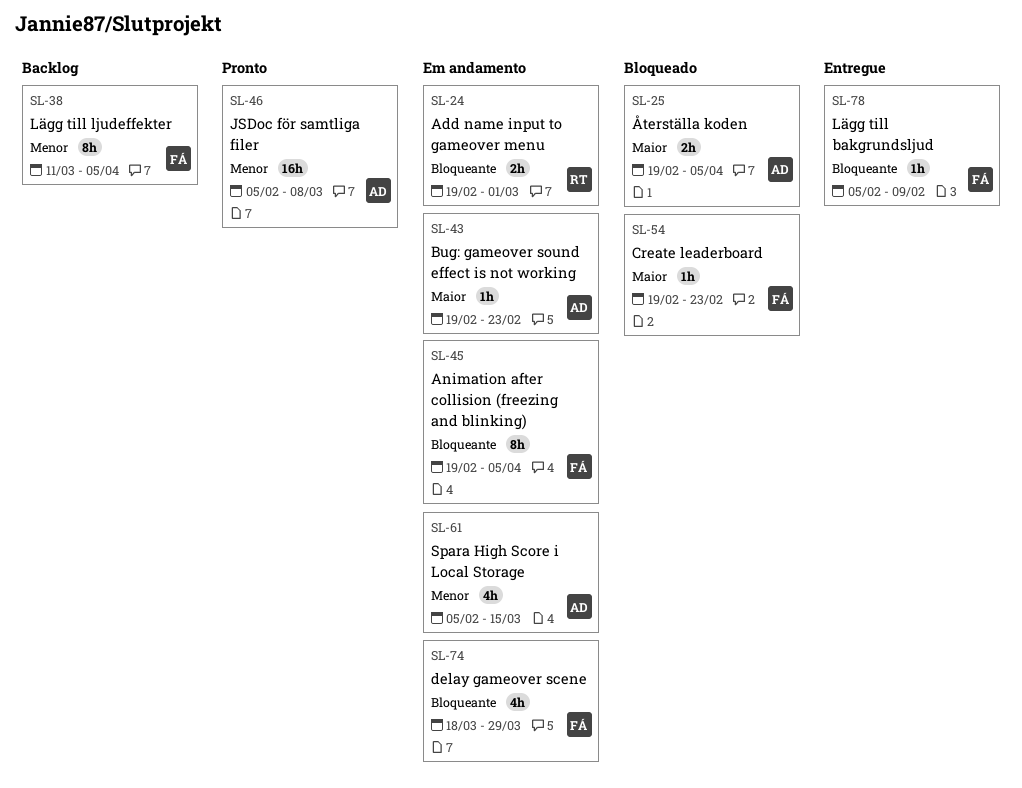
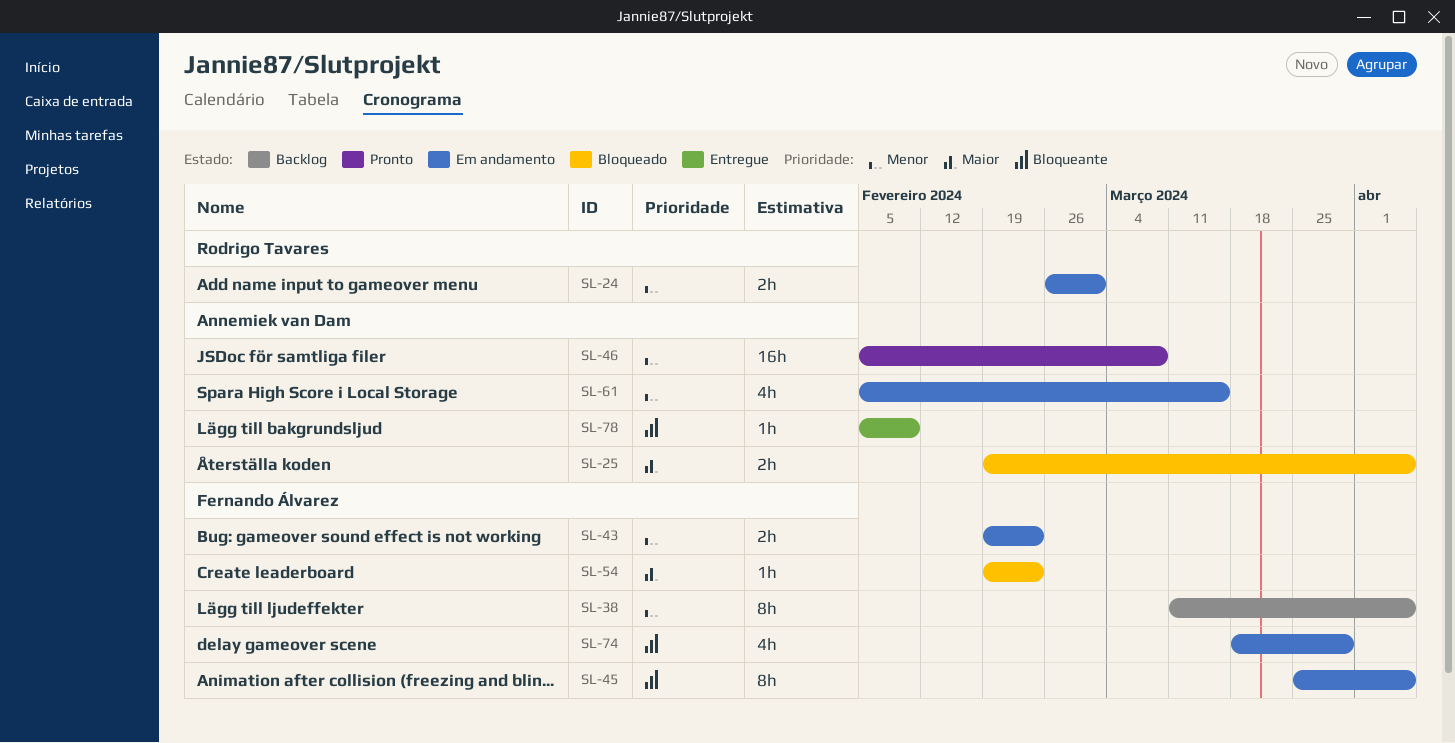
SL-24, priority: Bloqueante -> Menor
SL-24, start: Feb 19 -> Feb 26
SL-43, owner: Annemiek van Dam -> Fernando Álvarez
SL-43, priority: Maior -> Menor
SL-43, estimate: 1h -> 2h
SL-45, start: Feb 19 -> Mar 25
SL-78, owner: Fernando Álvarez -> Annemiek van Dam

